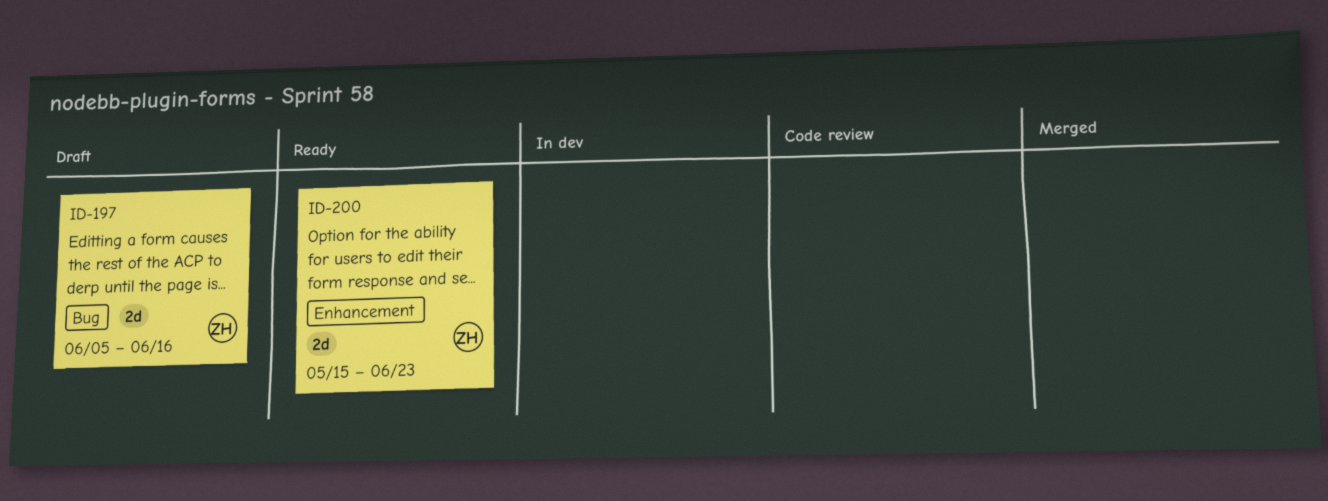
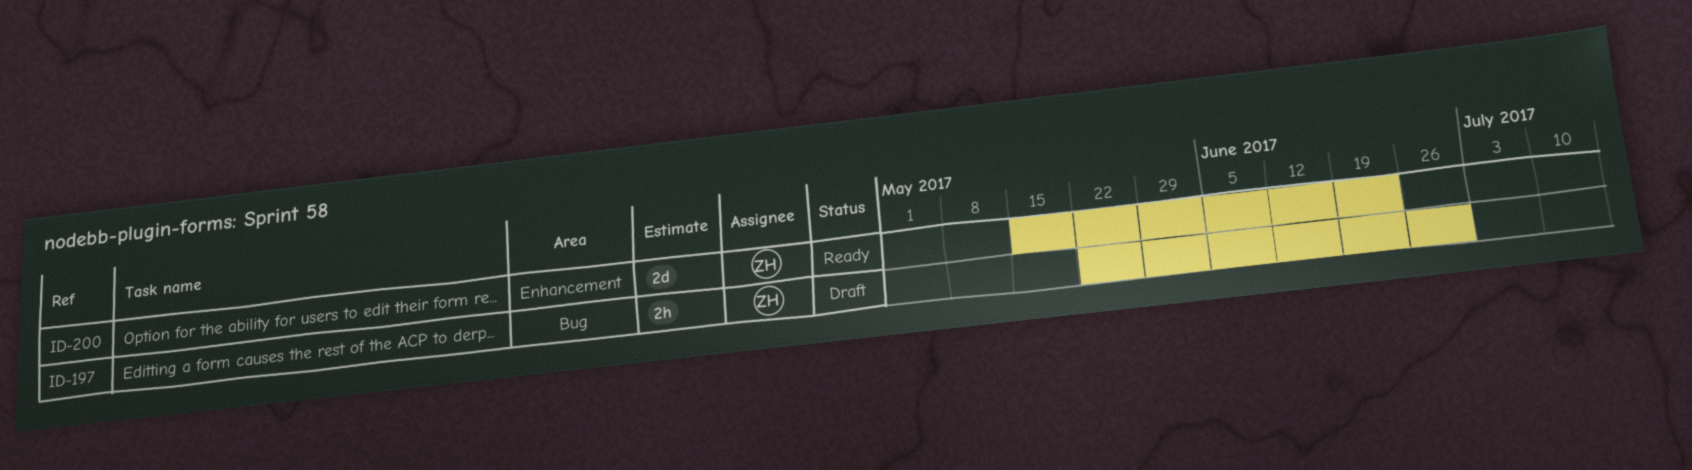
ID-197, estimate: 2d -> 2h
ID-197, start: Jun 5 -> May 22
ID-197, due: Jun 16 -> Jun 30

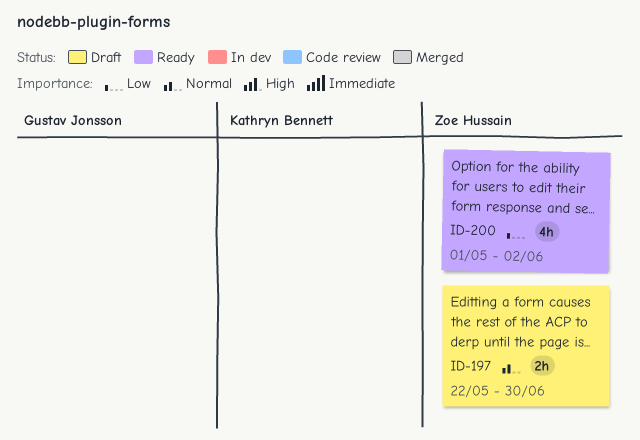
ID-200, estimate: 2d -> 4h
ID-200, start: May 15 -> May 1
ID-200, due: Jun 23 -> Jun 2

